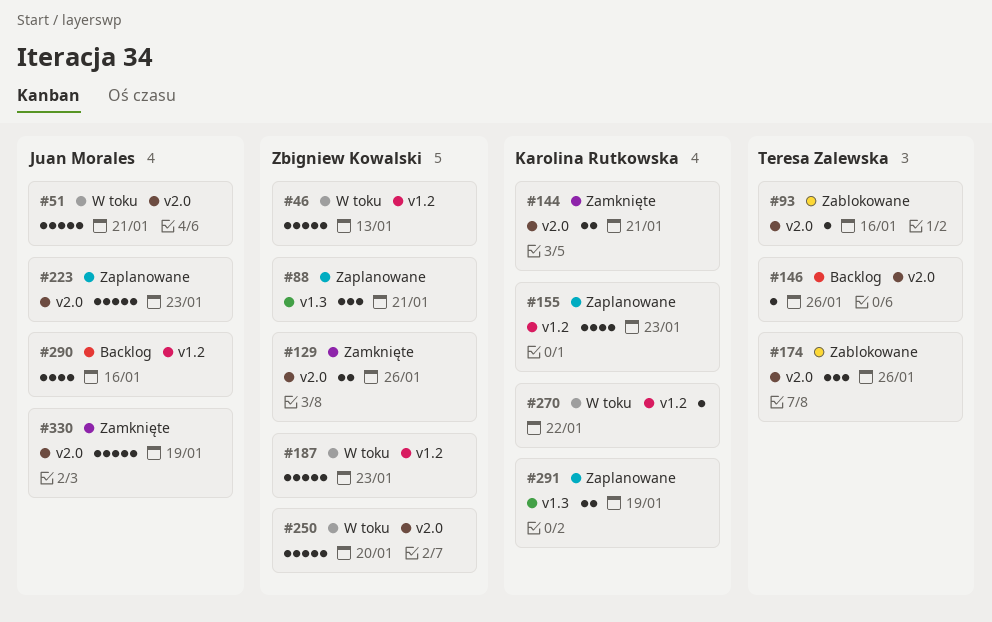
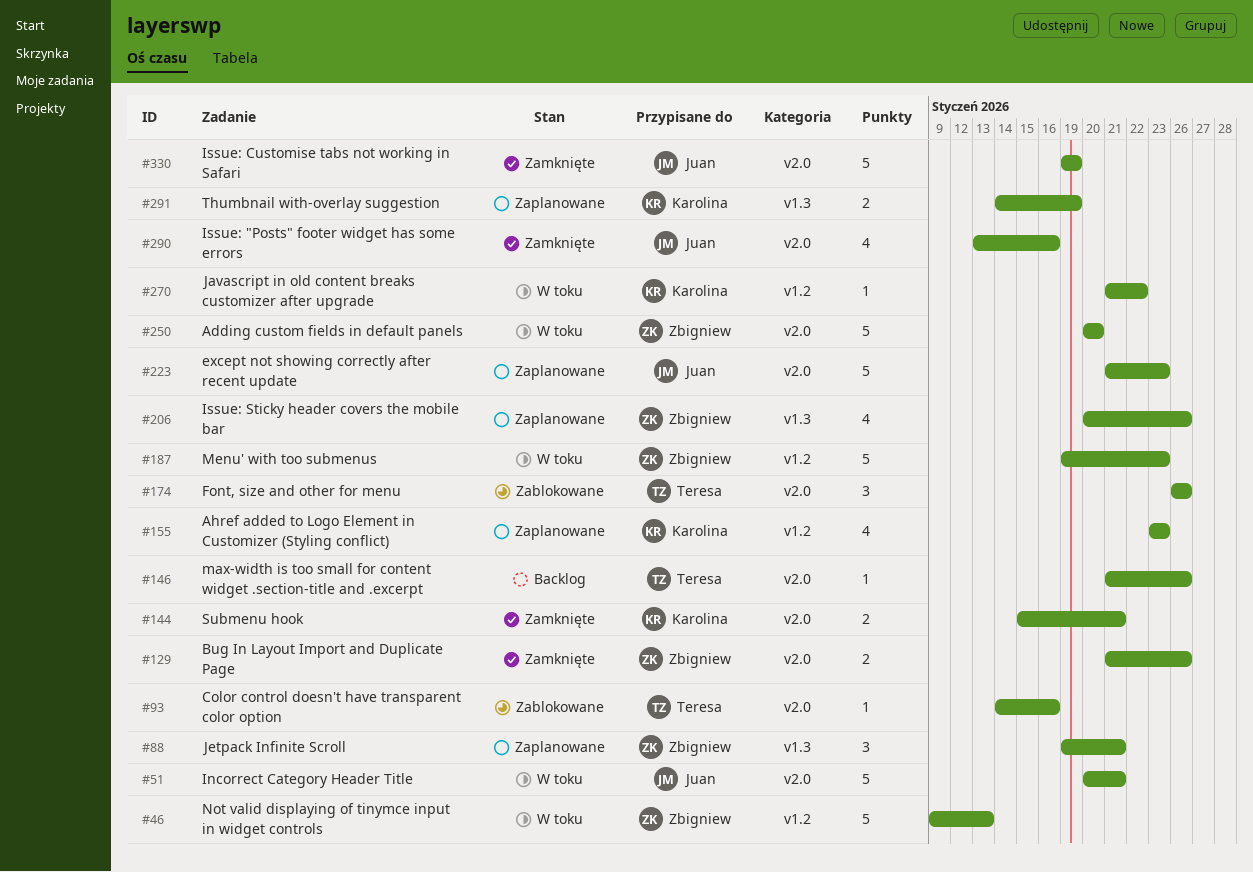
#206: none -> present
#290, status: Backlog -> Zamknięte
#290, label: v1.2 -> v2.0

